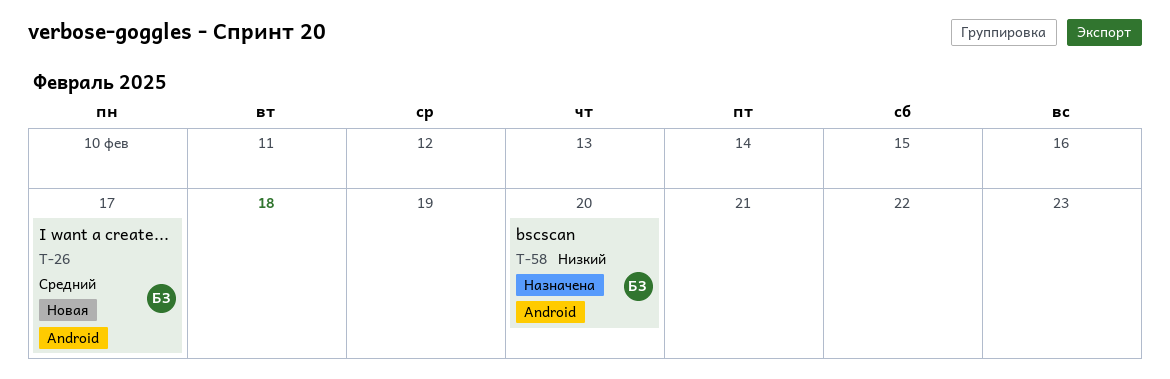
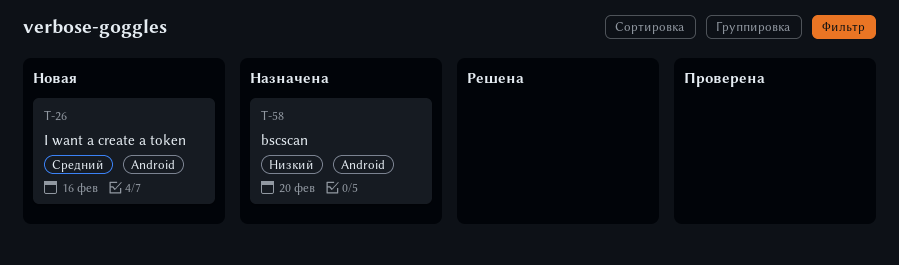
T-26, due: Feb 17 -> Feb 16

